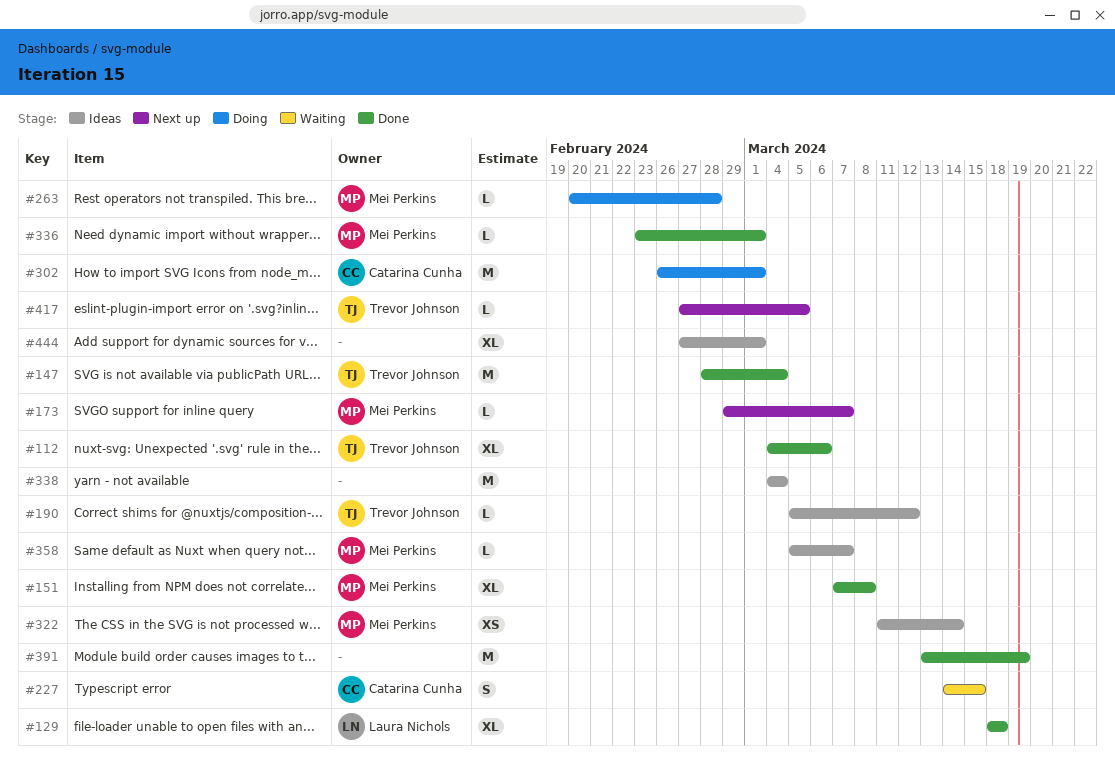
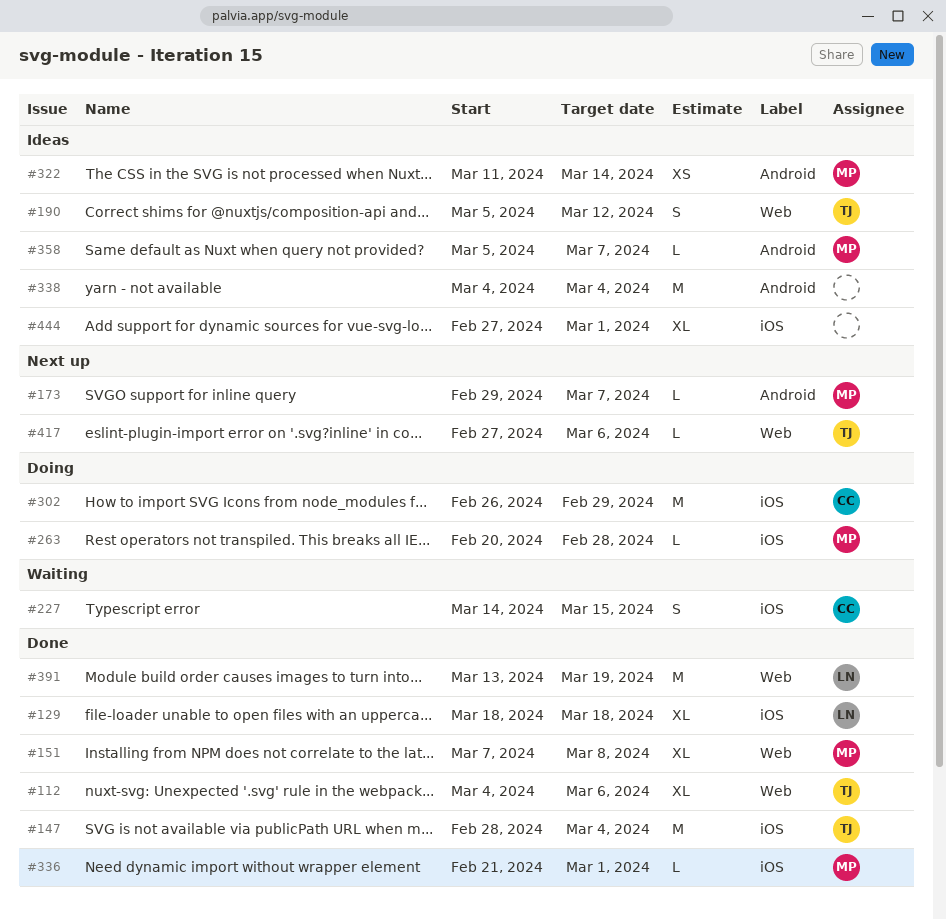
#190, estimate: L -> S
#302, due: Mar 1 -> Feb 29
#336, start: Feb 23 -> Feb 21
#391, owner: none -> Laura Nichols
#417, due: Mar 5 -> Mar 6

